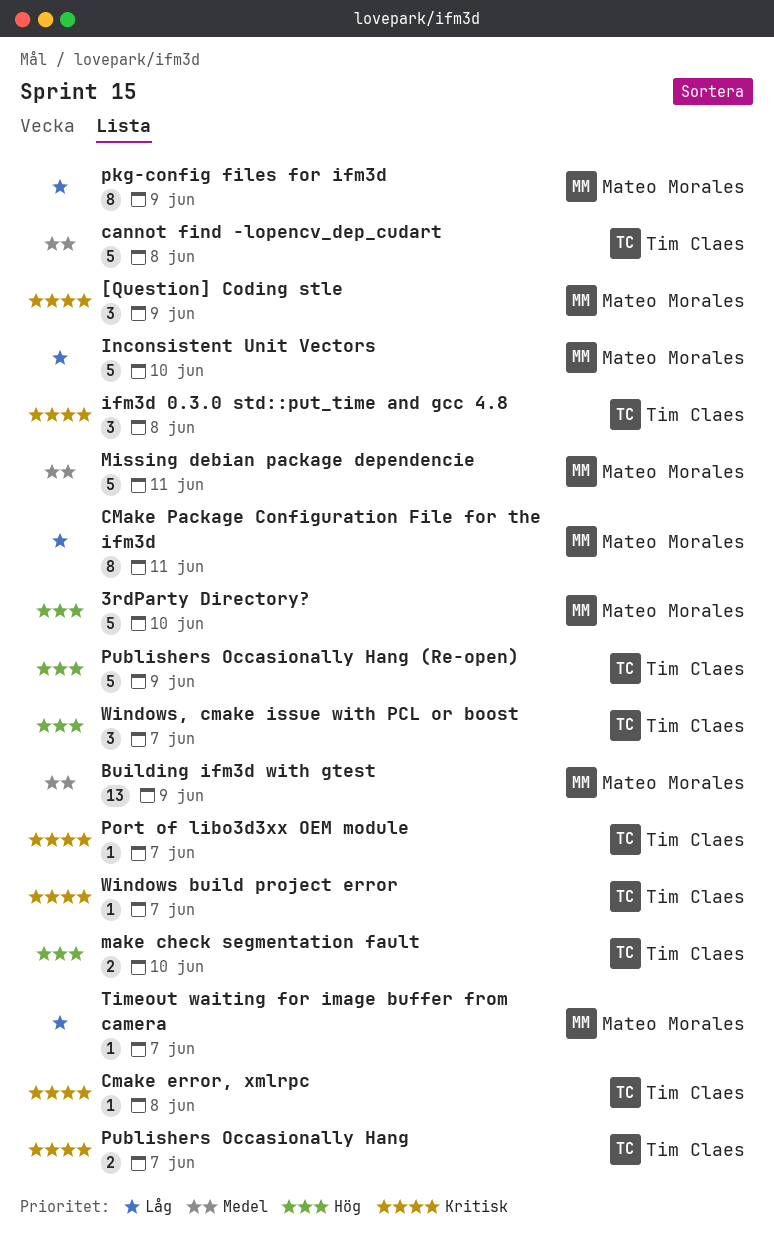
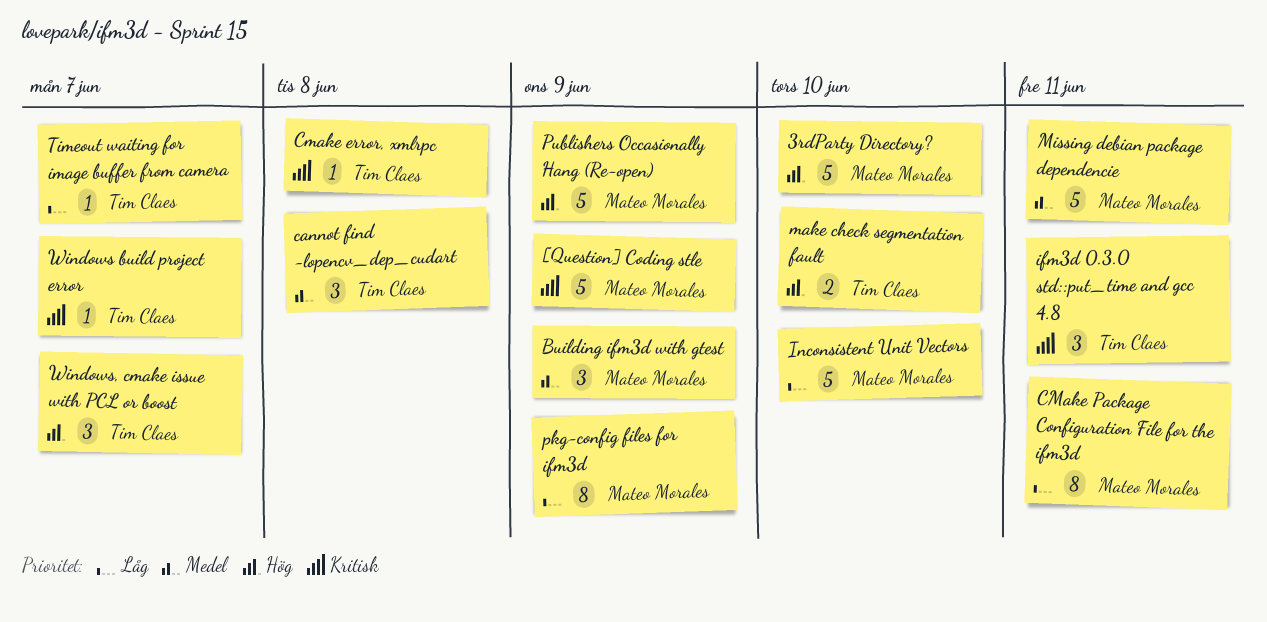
[Question] Coding stle, estimate: 3 -> 5
Building ifm3d with gtest, estimate: 13 -> 3
cannot find -lopencv_dep_cudart, estimate: 5 -> 3
ifm3d 0.3.0 std::put_time and gcc 4.8, due: Jun 8 -> Jun 11
Port of libo3d3xx OEM module: present -> none
Publishers Occasionally Hang: present -> none
Publishers Occasionally Hang (Re-open), owner: Tim Claes -> Mateo Morales
Timeout waiting for image buffer from camera, owner: Mateo Morales -> Tim Claes

